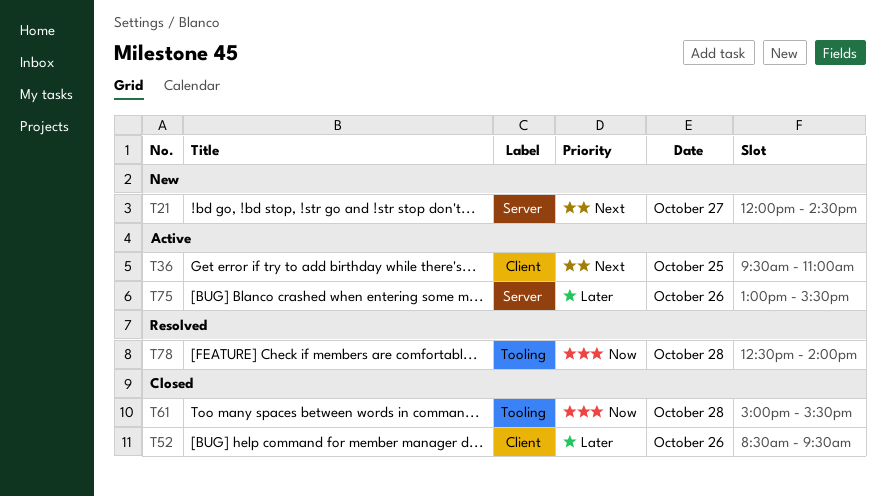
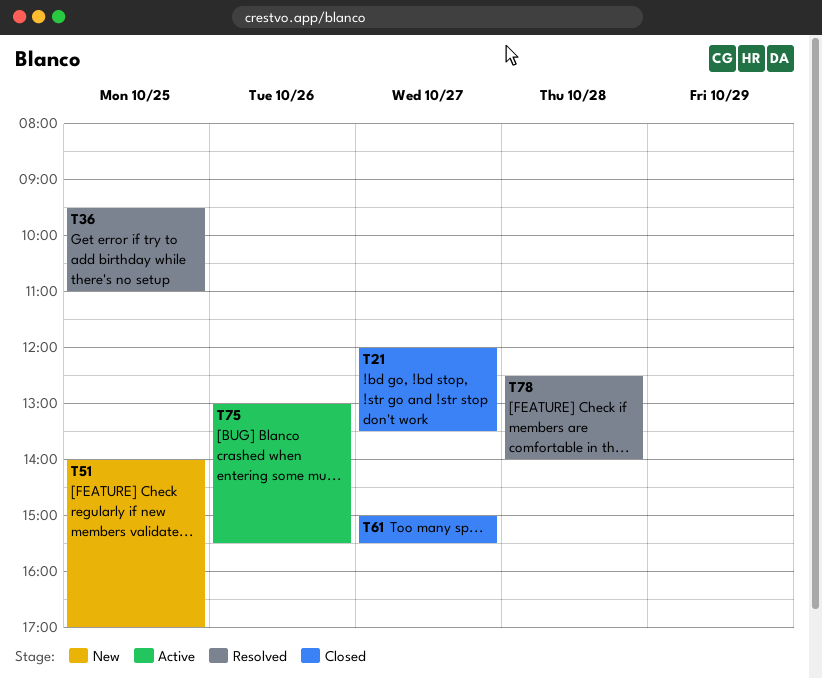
T21, status: New -> Closed
T21, ends: 14:30 -> 13:30
T36, status: Active -> Resolved
T51: none -> present
T52: present -> none
T61, day: Oct 28 -> Oct 27

